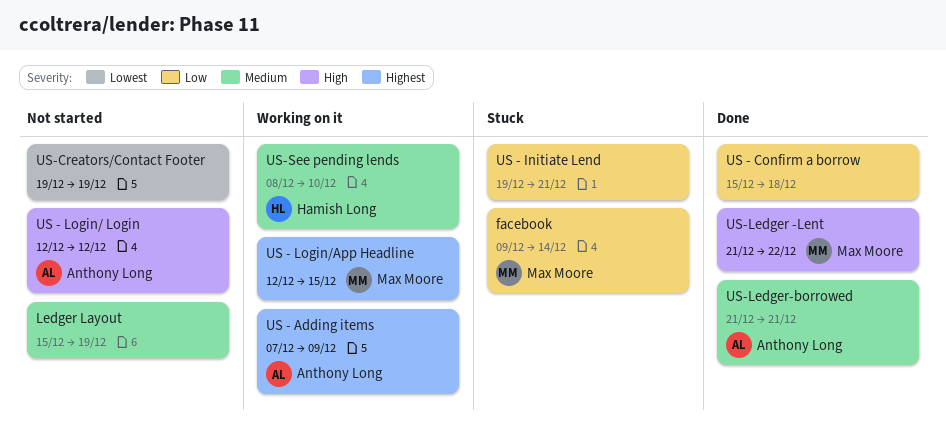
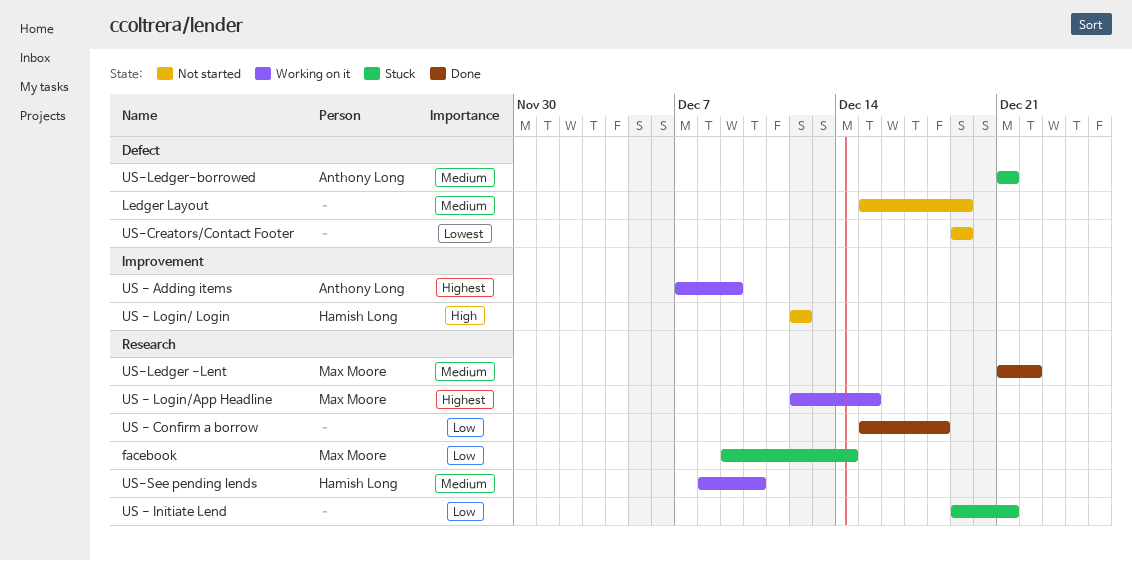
US - Login/ Login, owner: Anthony Long -> Hamish Long
US-Ledger -Lent, priority: High -> Medium
US-Ledger-borrowed, status: Done -> Stuck

